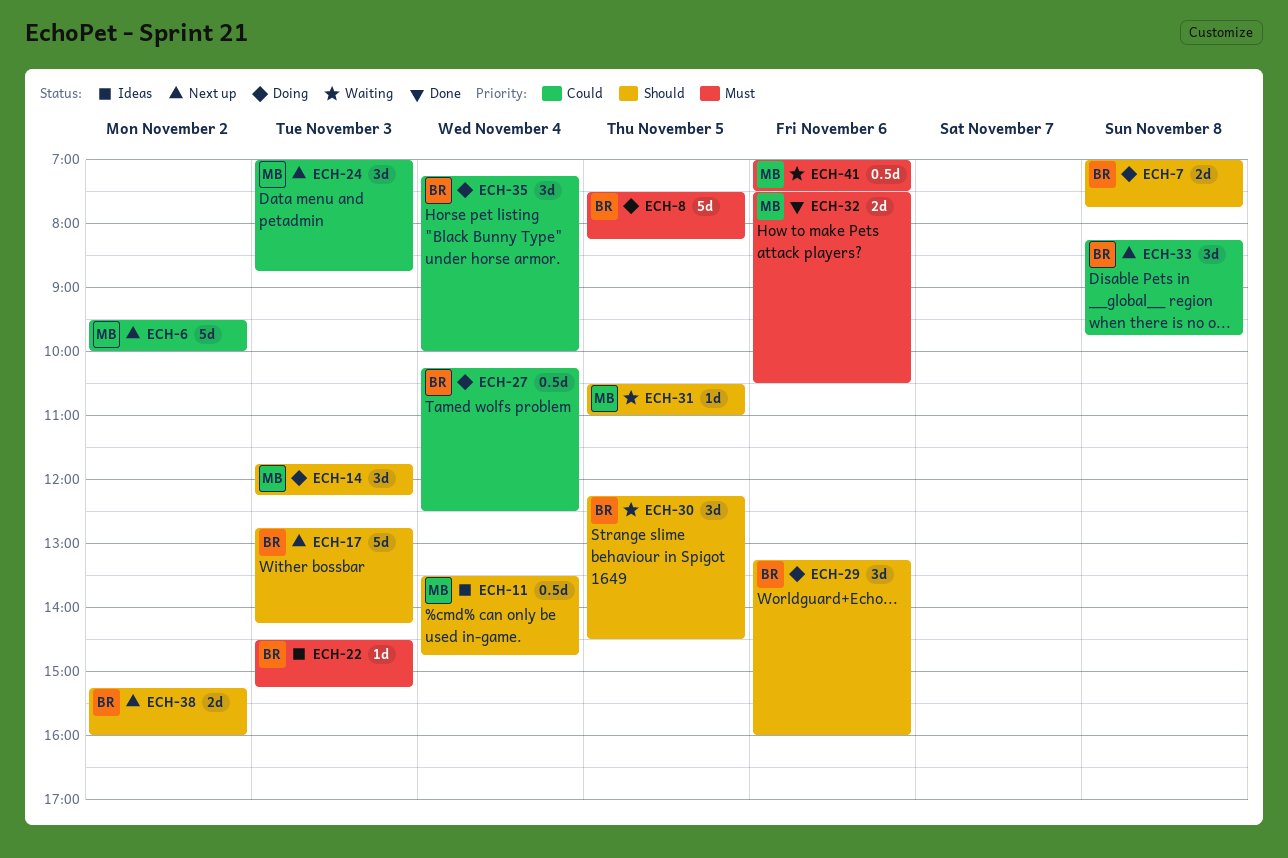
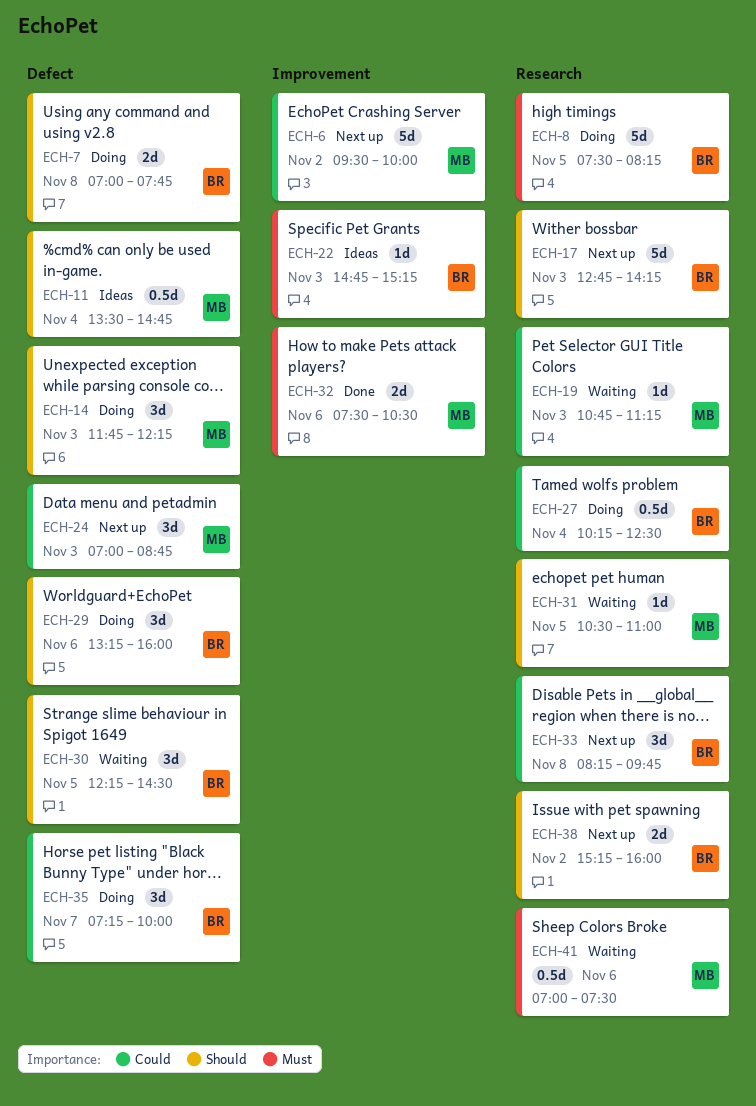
ECH-19: none -> present
ECH-22, begins: 14:30 -> 14:45
ECH-35, day: Nov 4 -> Nov 7

